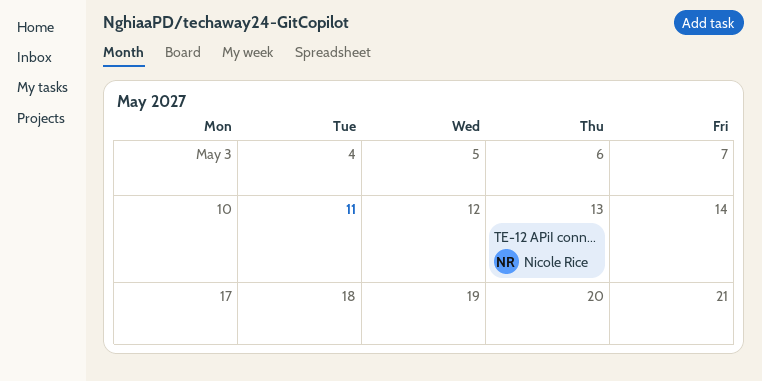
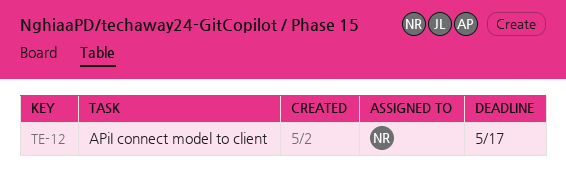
TE-12, due: May 13 -> May 17

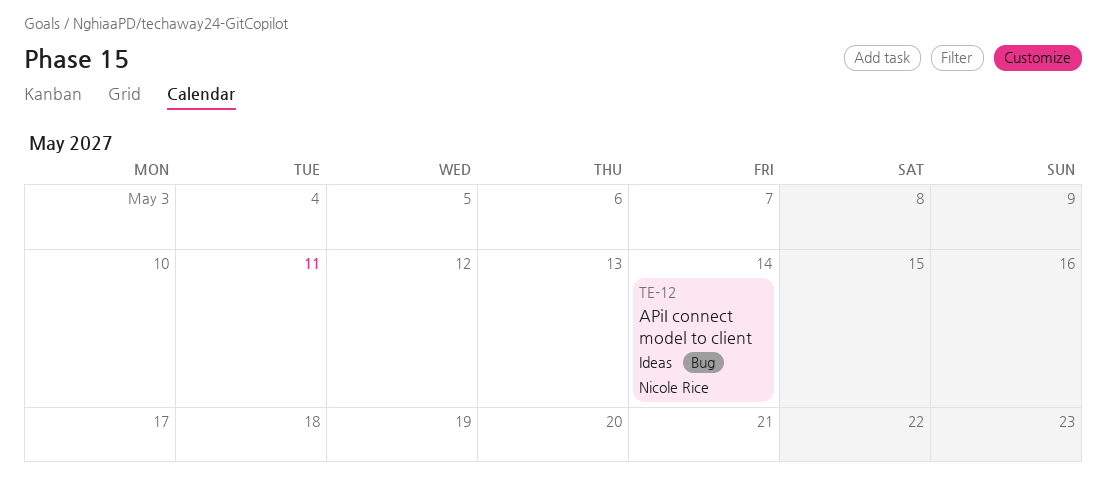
TE-12, due: May 17 -> May 14

